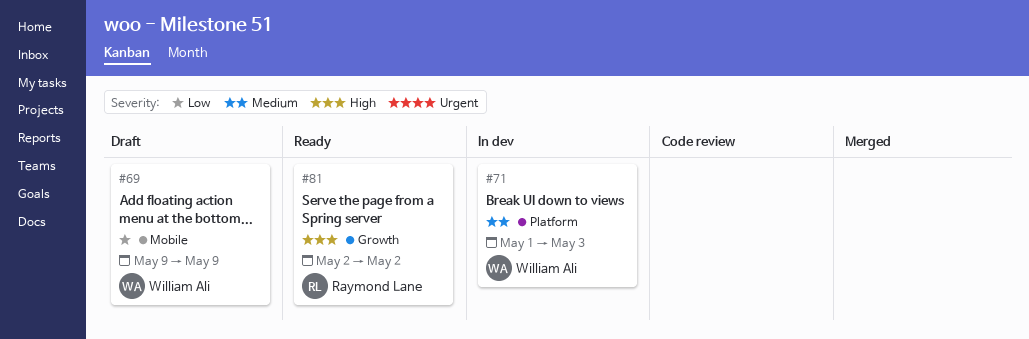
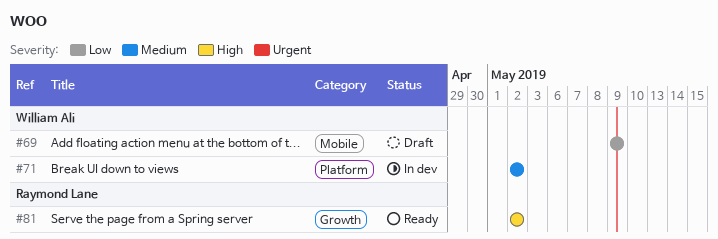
#71, start: May 1 -> May 2
#71, due: May 3 -> May 2

